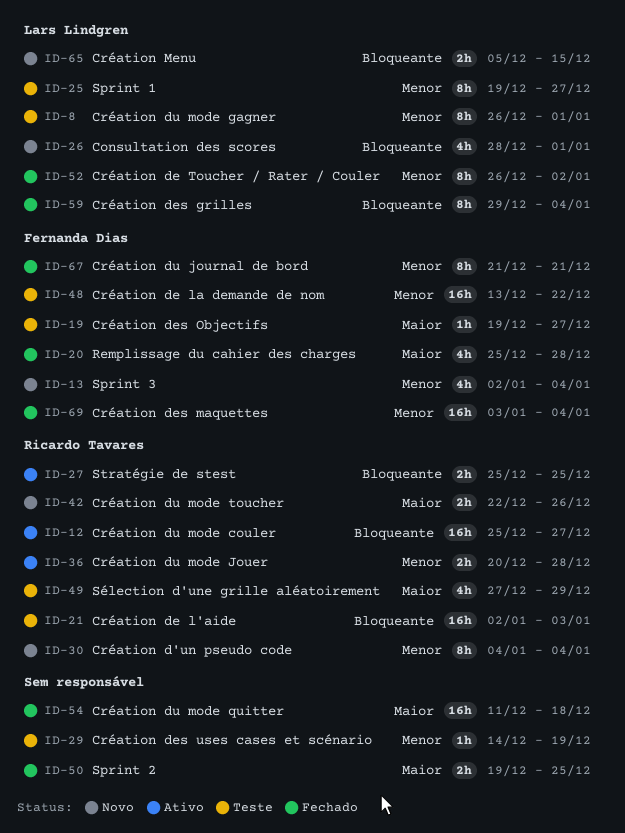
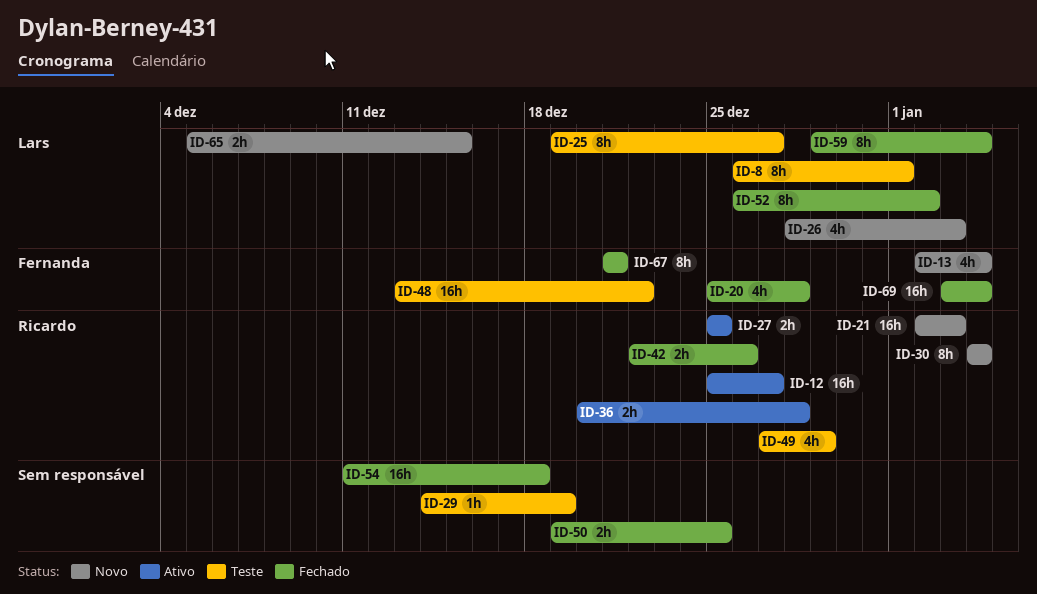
ID-19: present -> none
ID-21, status: Teste -> Novo
ID-26, due: Jan 1 -> Jan 3
ID-42, status: Novo -> Fechado

